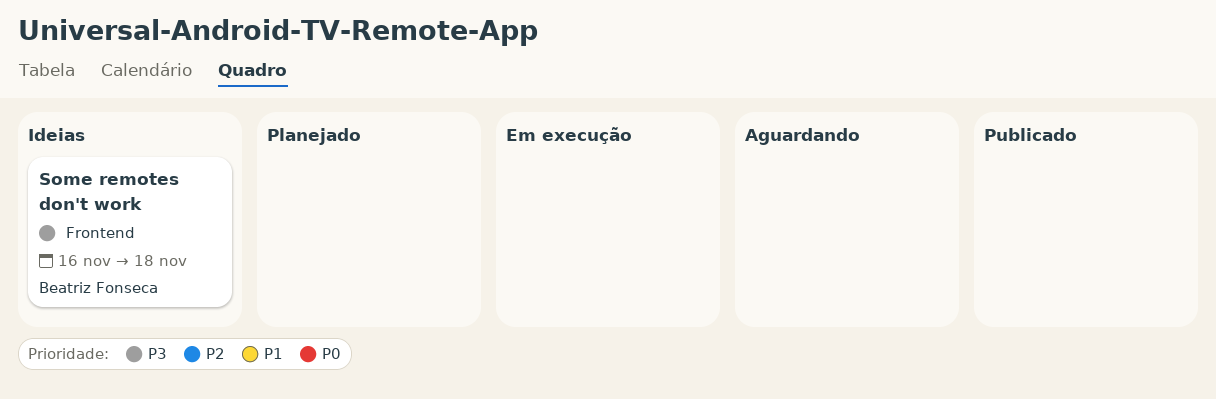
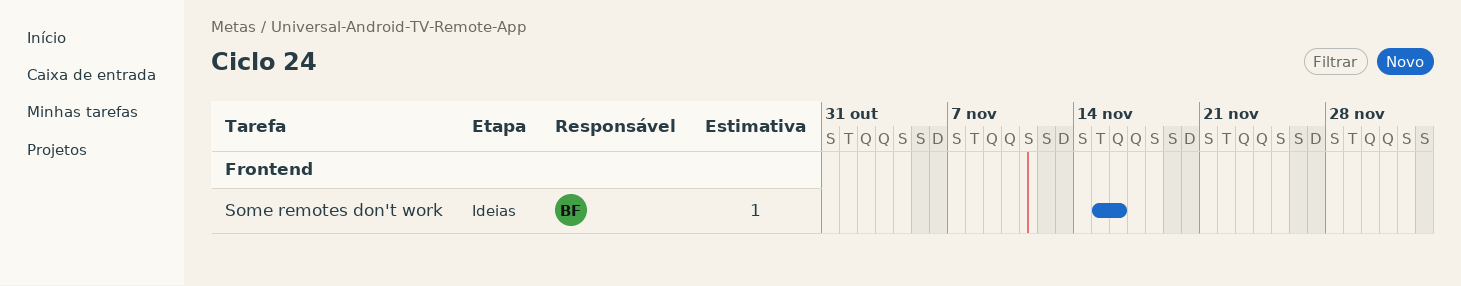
Some remotes don't work, start: Nov 16 -> Nov 15
Some remotes don't work, due: Nov 18 -> Nov 16

